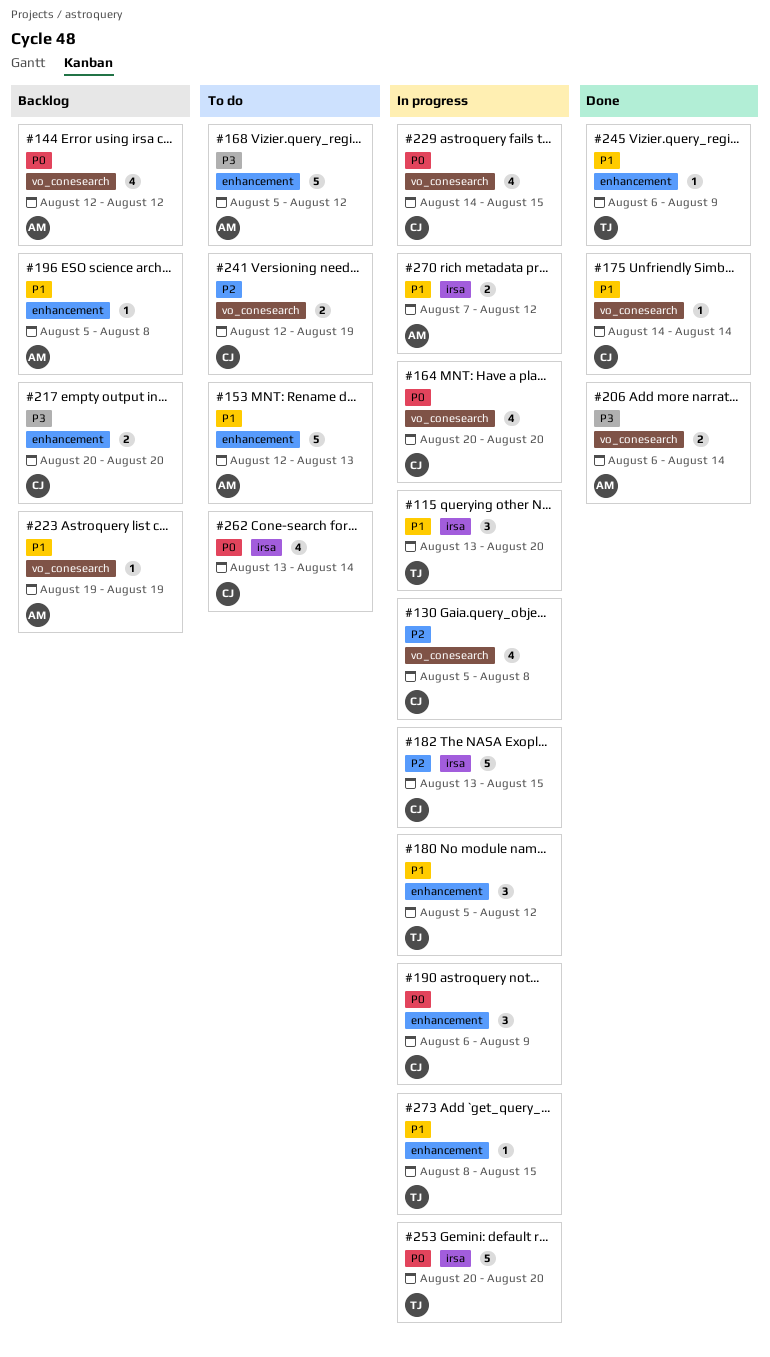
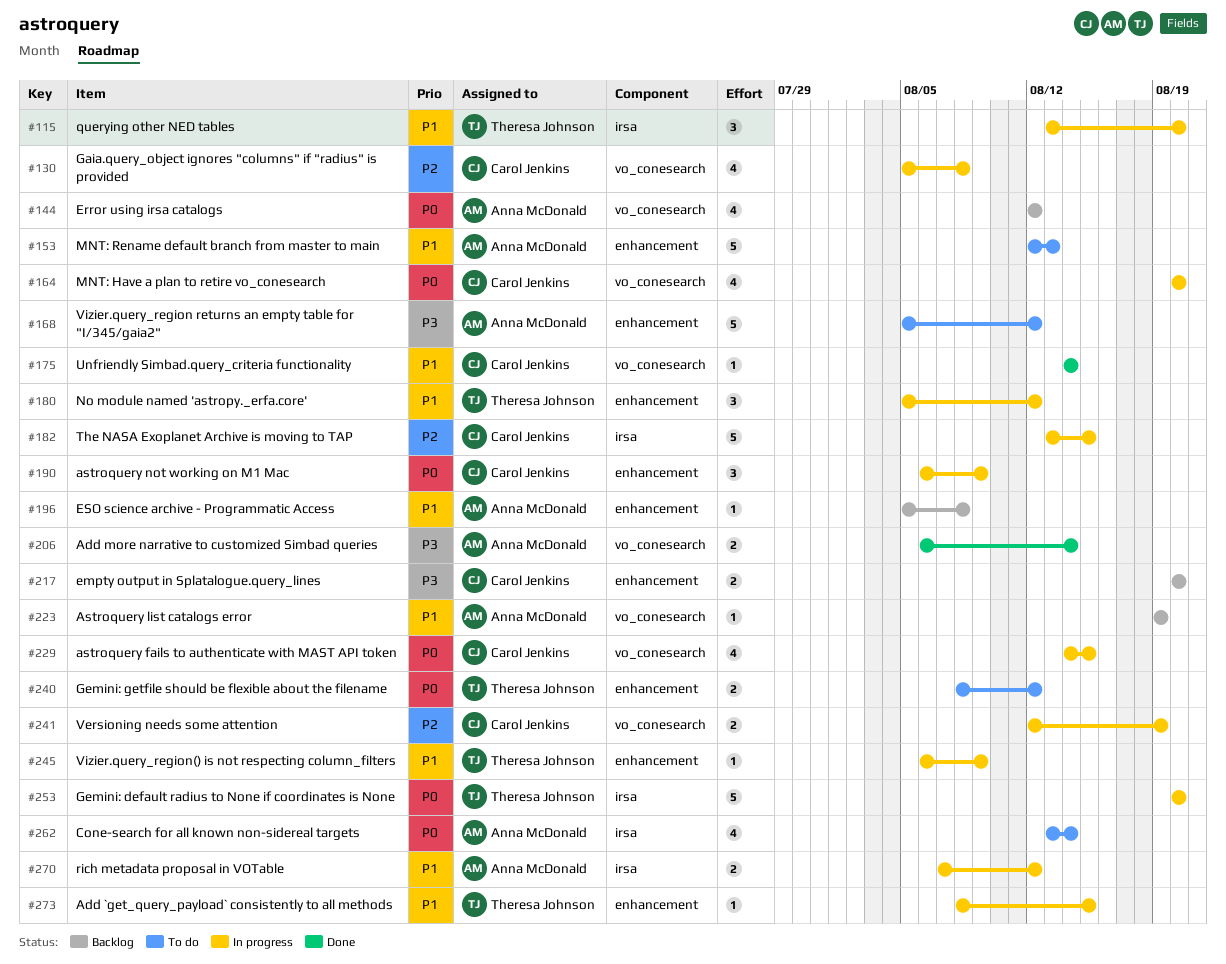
#240: none -> present
#241, status: To do -> In progress
#245, status: Done -> In progress
#262, owner: Carol Jenkins -> Anna McDonald

